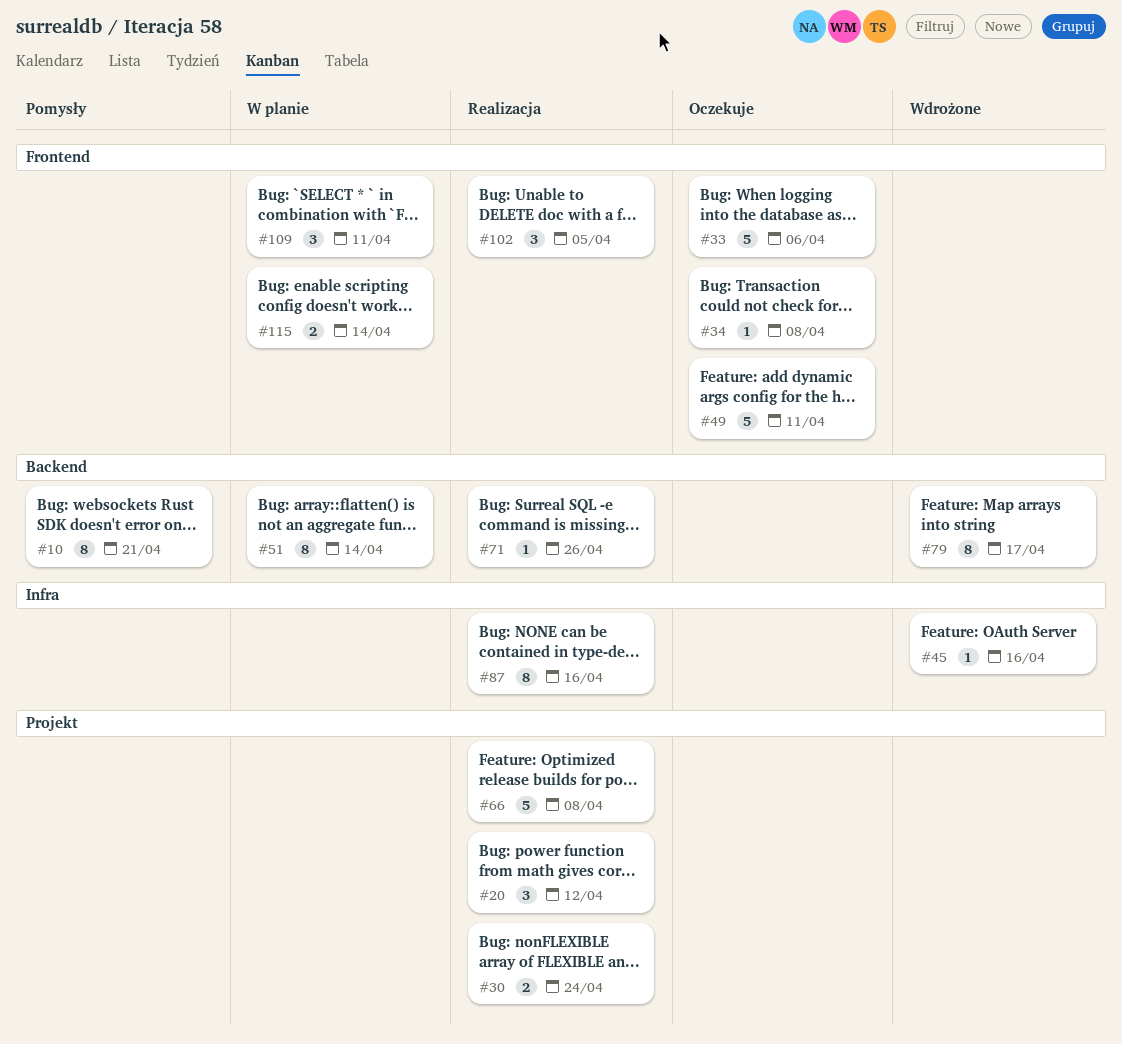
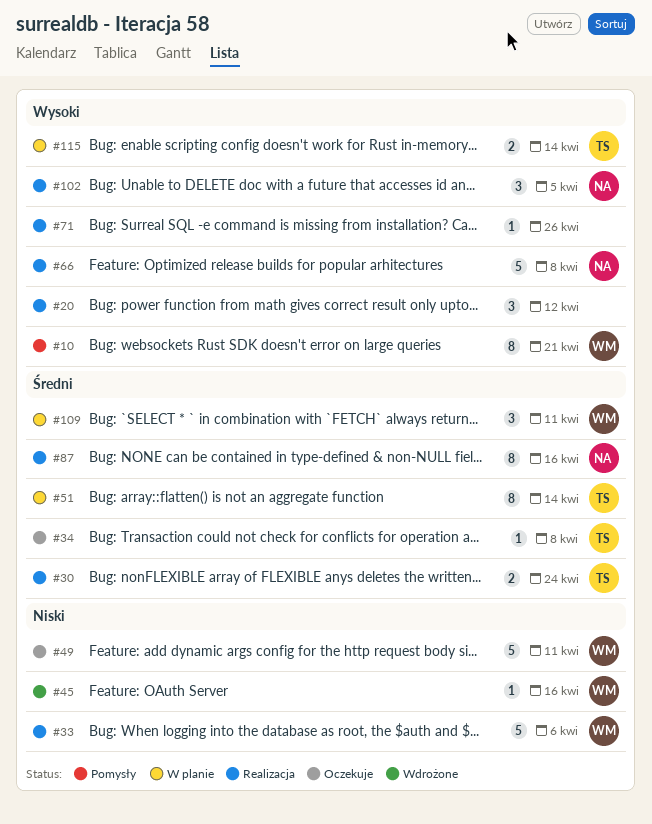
#33, status: Oczekuje -> Realizacja
#79: present -> none

